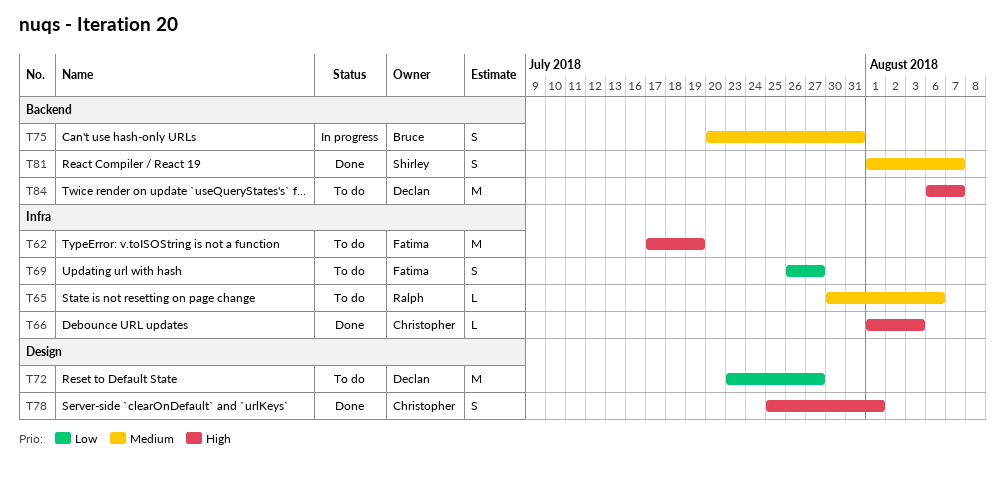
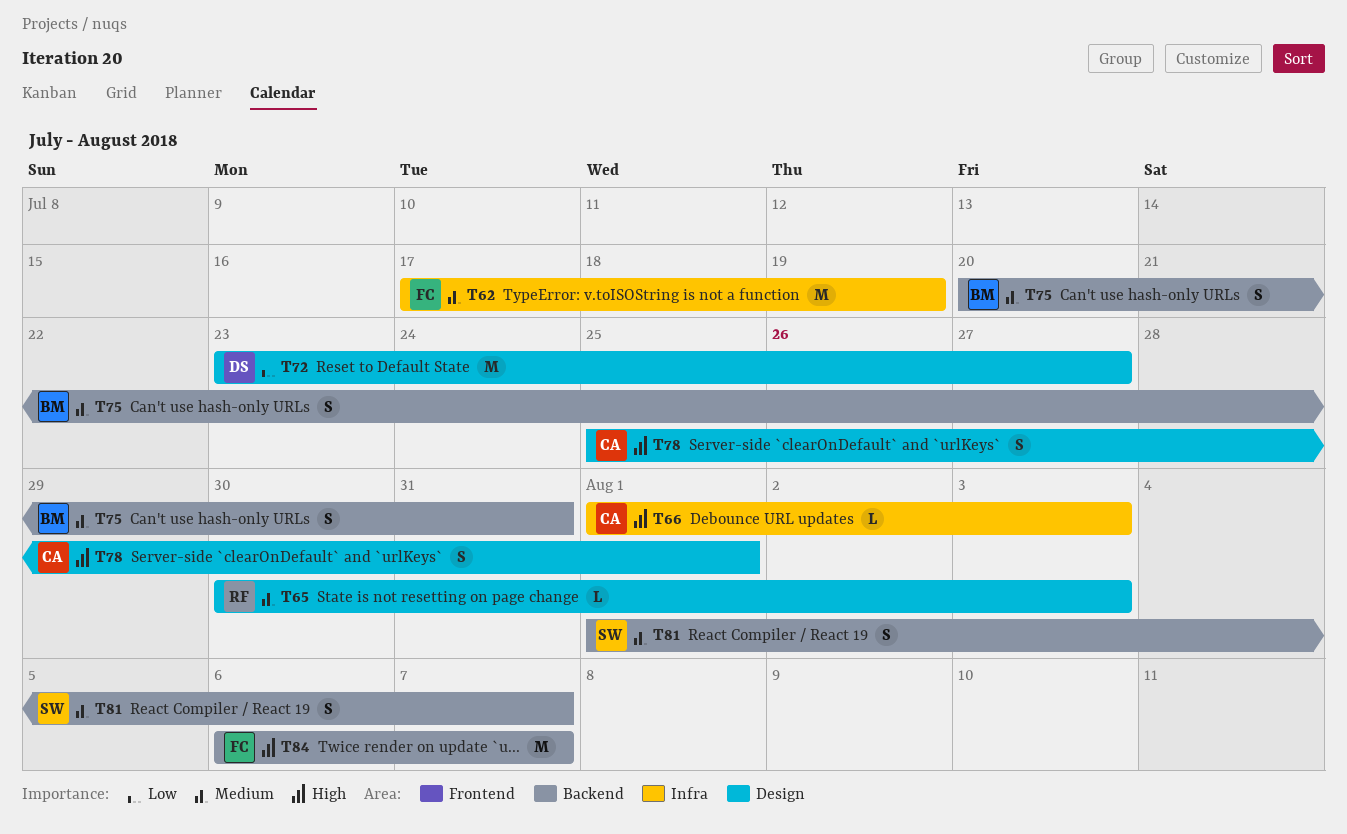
T62, priority: High -> Medium
T65, label: Infra -> Design
T65, due: Aug 6 -> Aug 3
T69: present -> none
T84, owner: Declan -> Fatima

